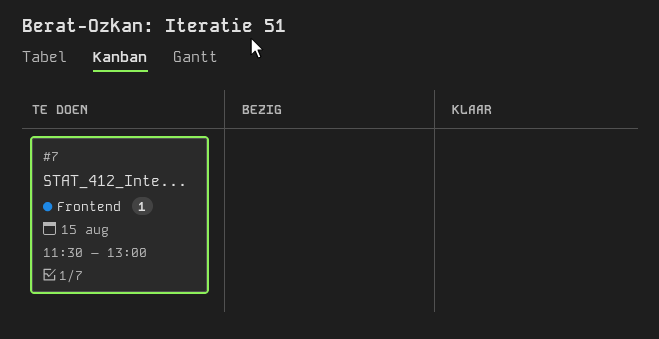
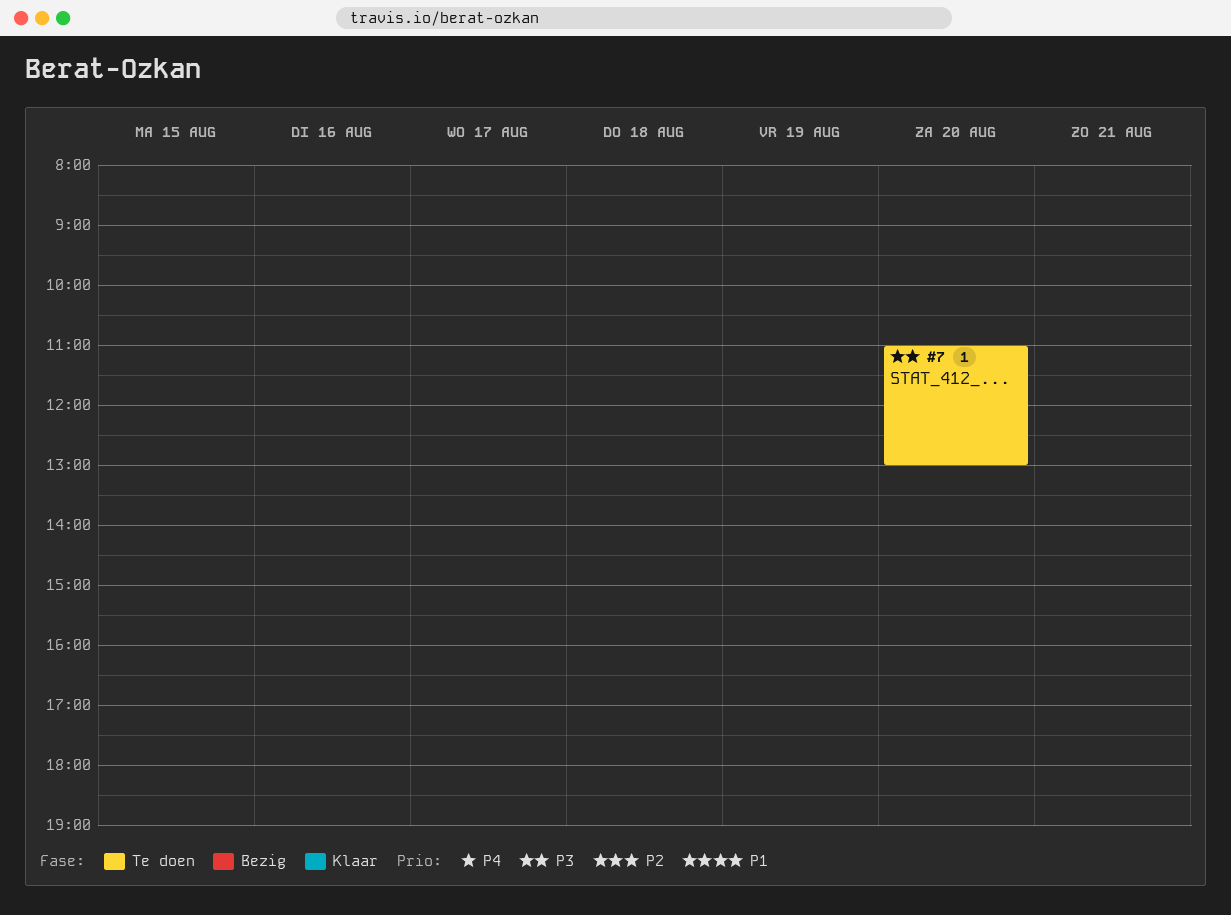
#7, day: Aug 15 -> Aug 20
#7, begins: 11:30 -> 11:00

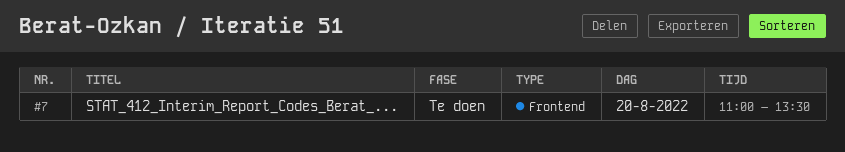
#7, ends: 13:00 -> 13:30

